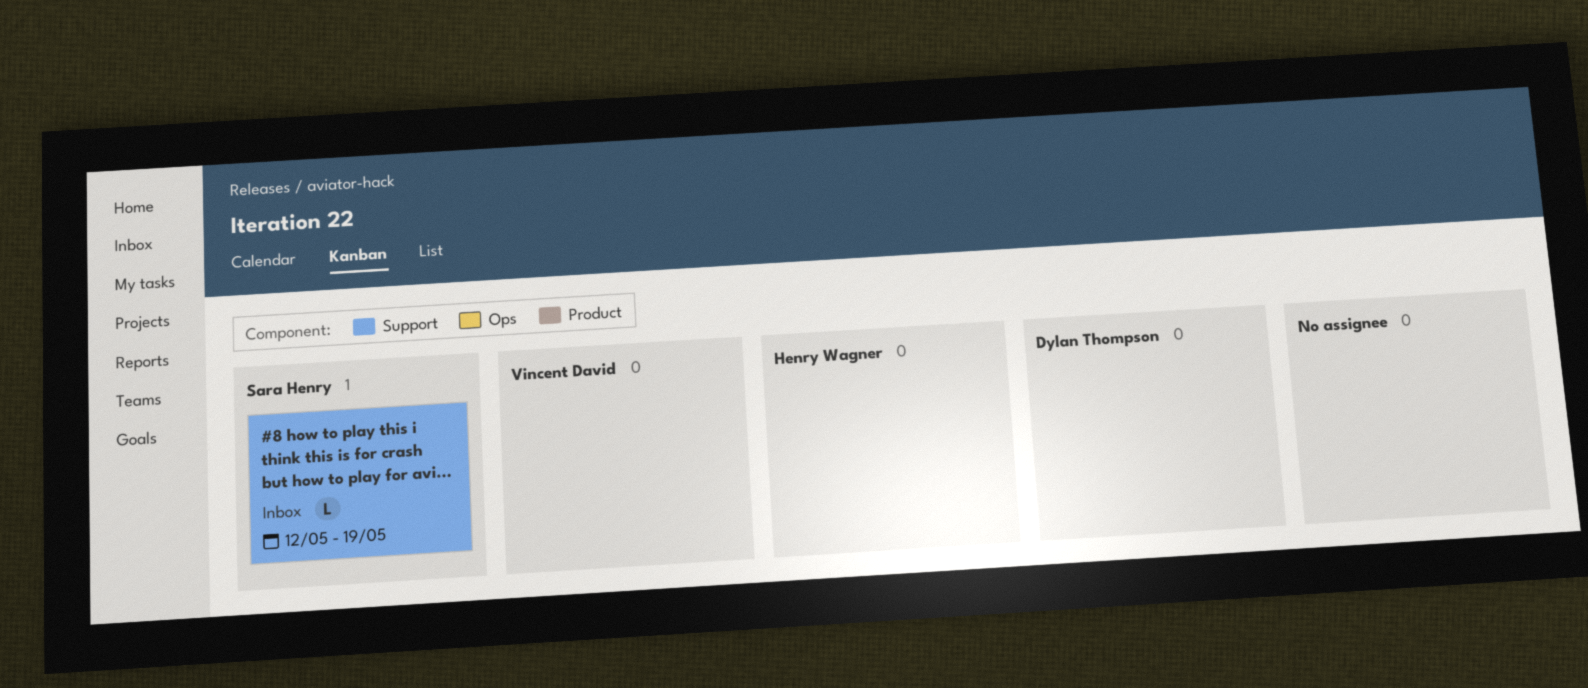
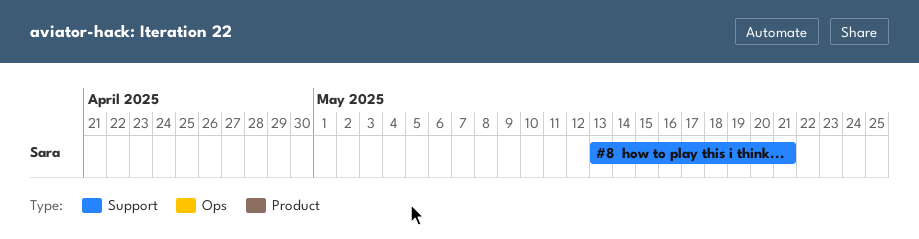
#8, start: May 12 -> May 13
#8, due: May 19 -> May 21

